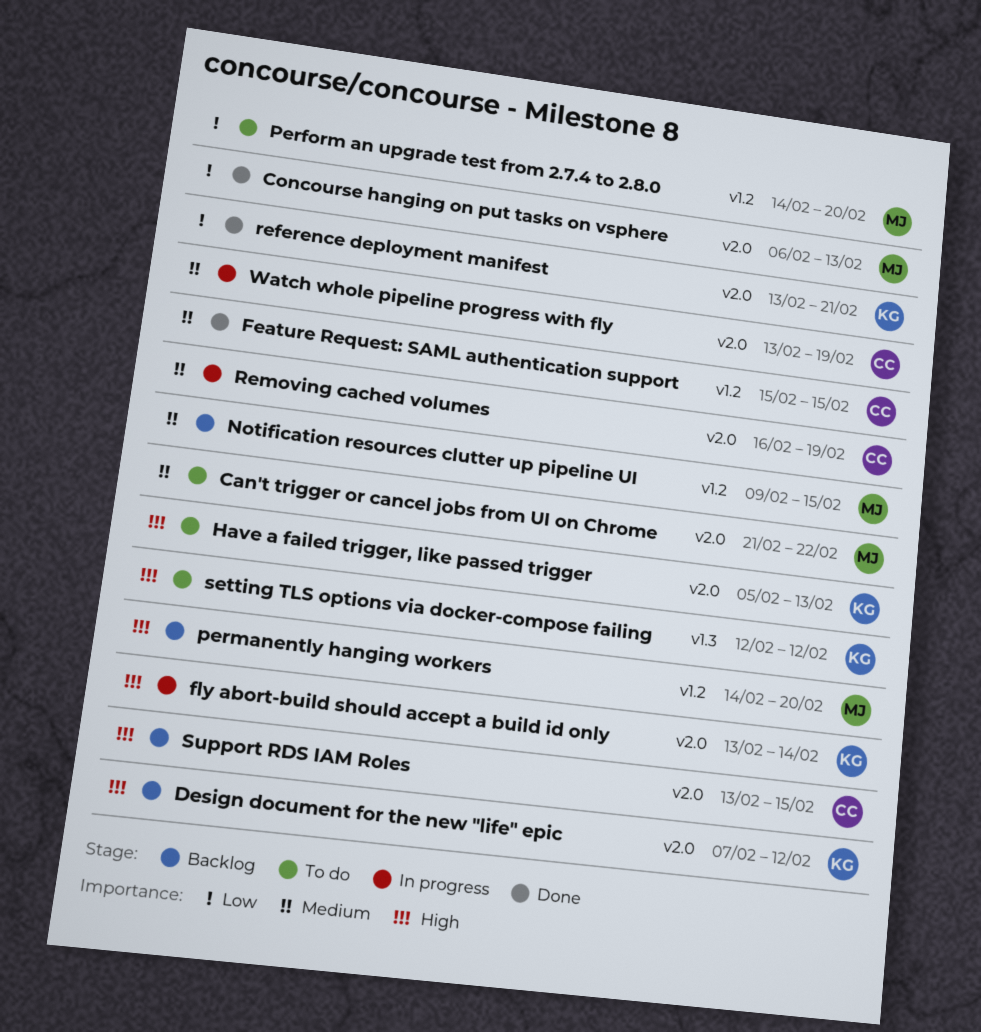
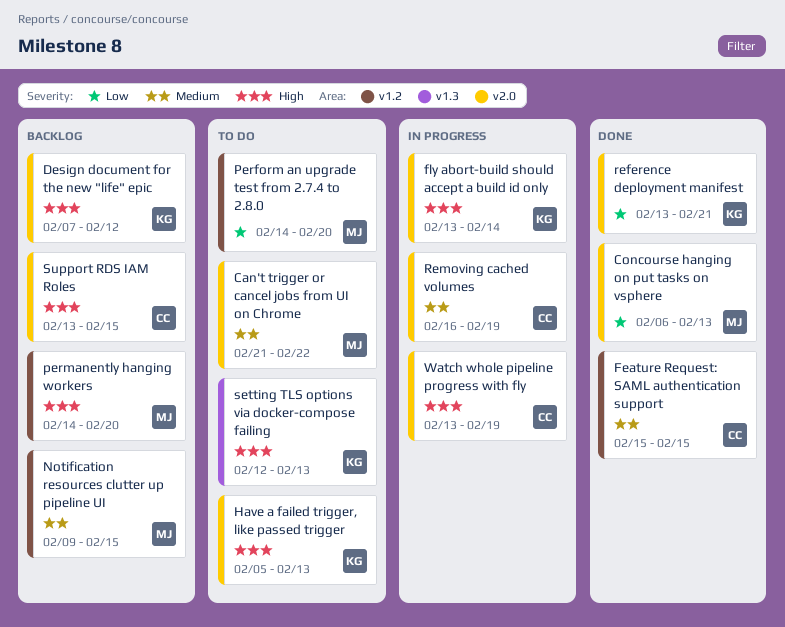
setting TLS options via docker-compose failing, due: Feb 12 -> Feb 13
Watch whole pipeline progress with fly, priority: Medium -> High

